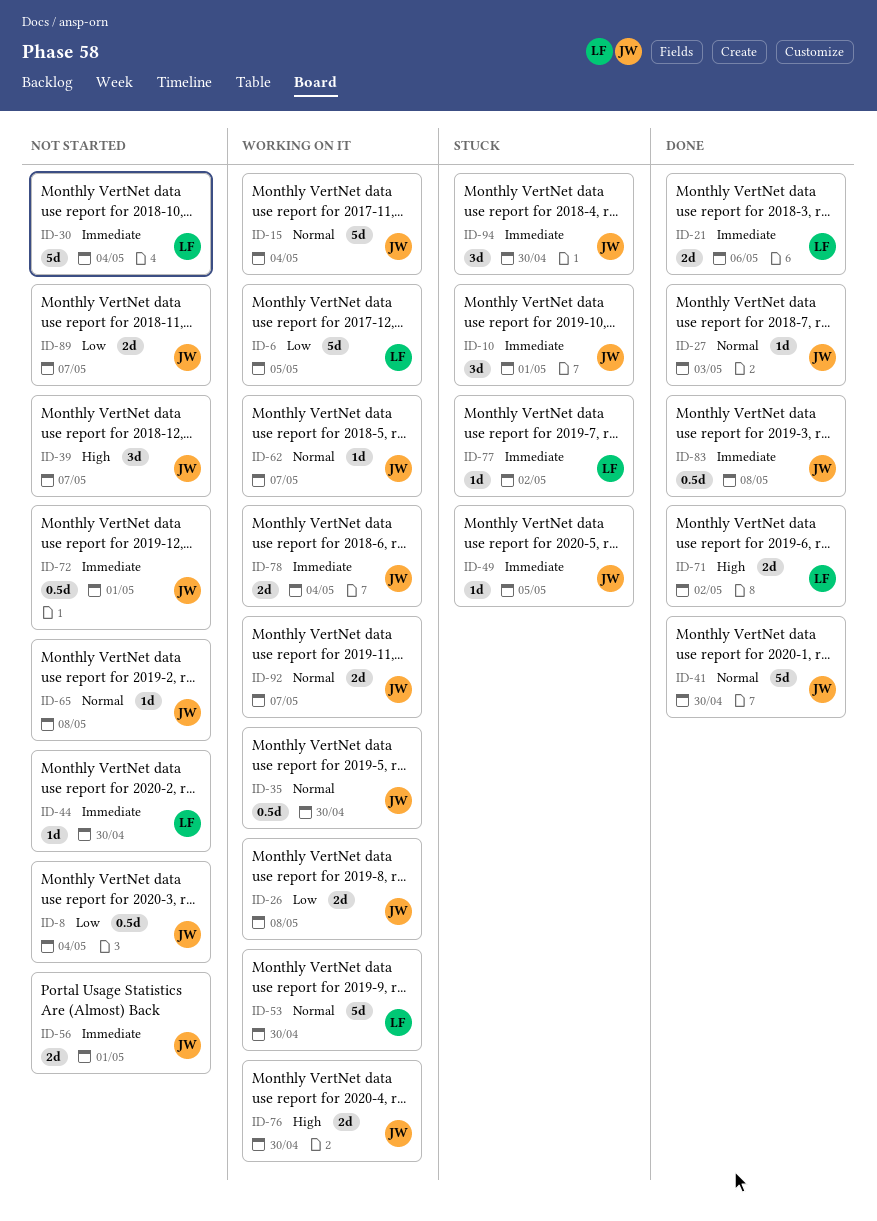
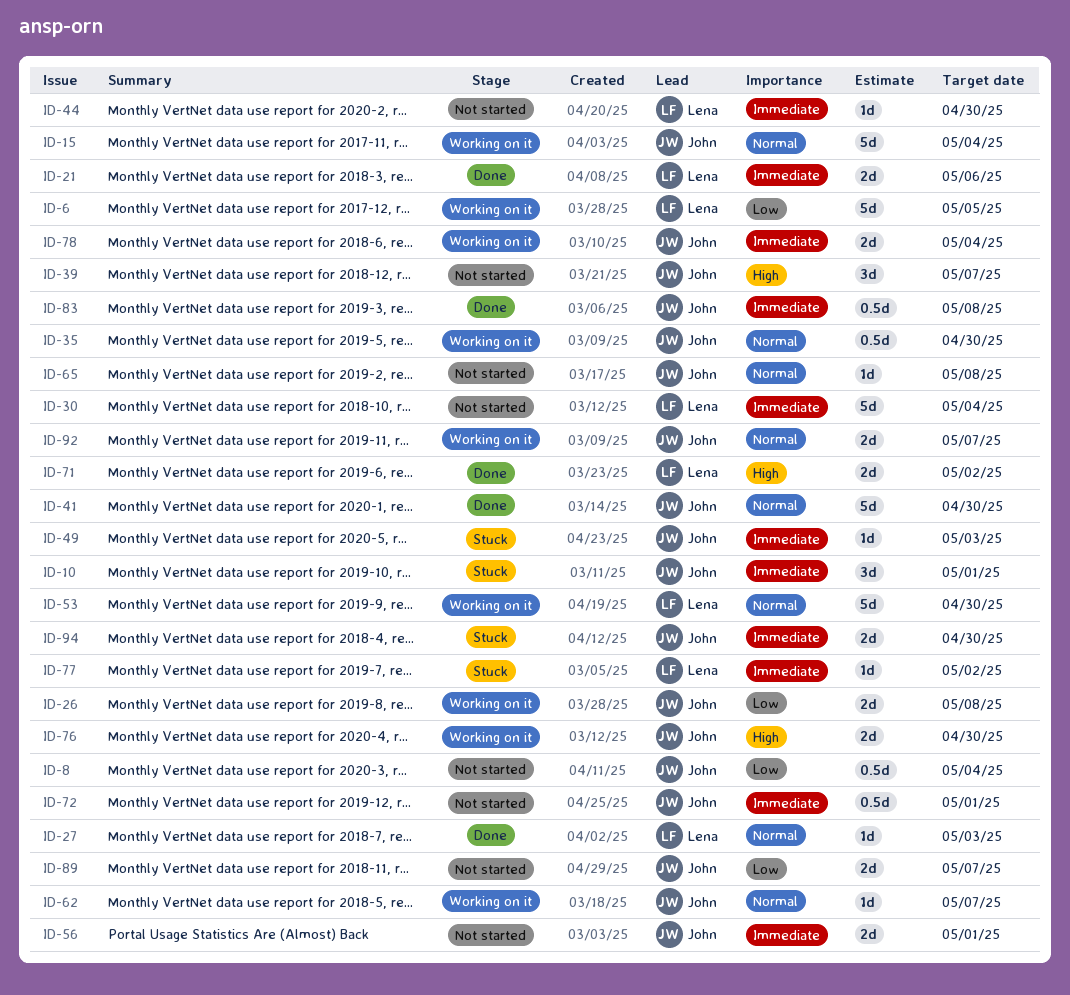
ID-27, owner: John -> Lena
ID-49, due: May 5 -> May 3
ID-94, estimate: 3d -> 2d

